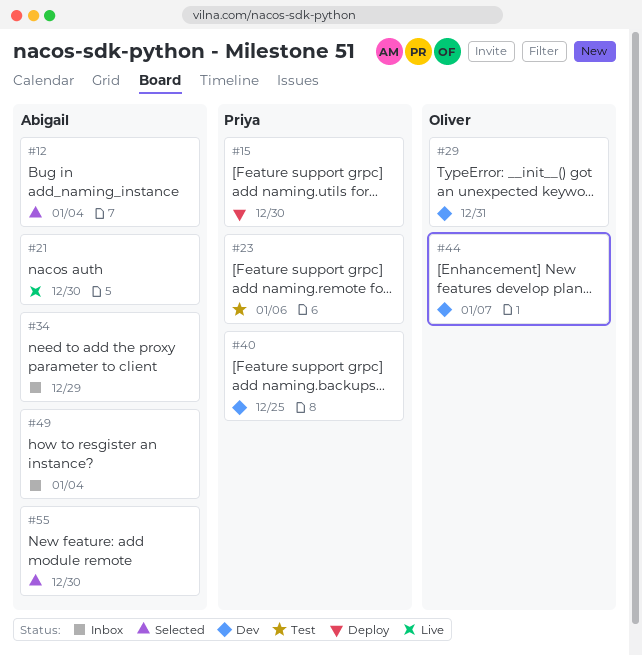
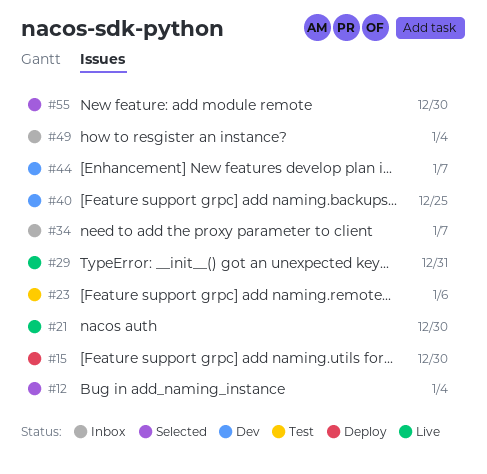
#29, status: Dev -> Live
#34, due: Dec 29 -> Jan 7

